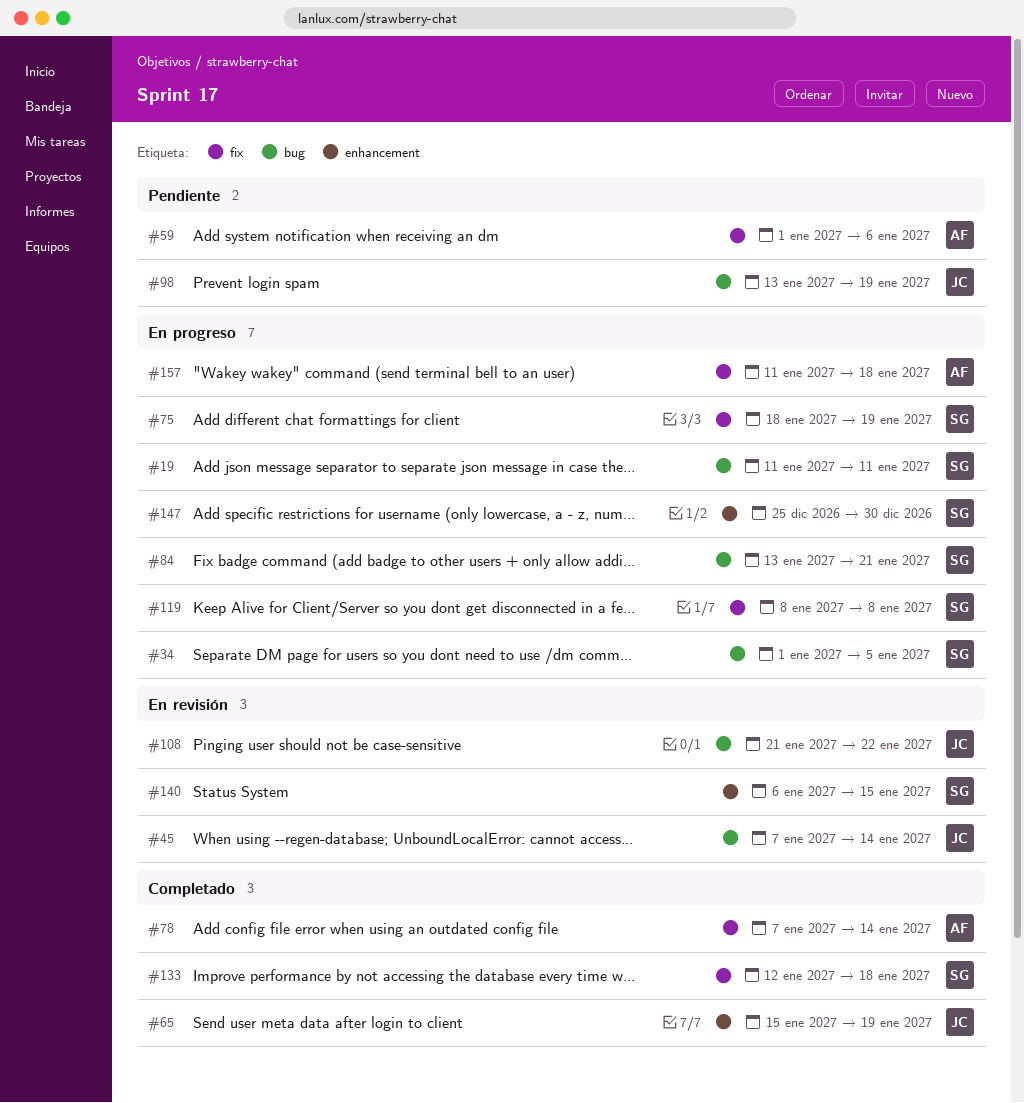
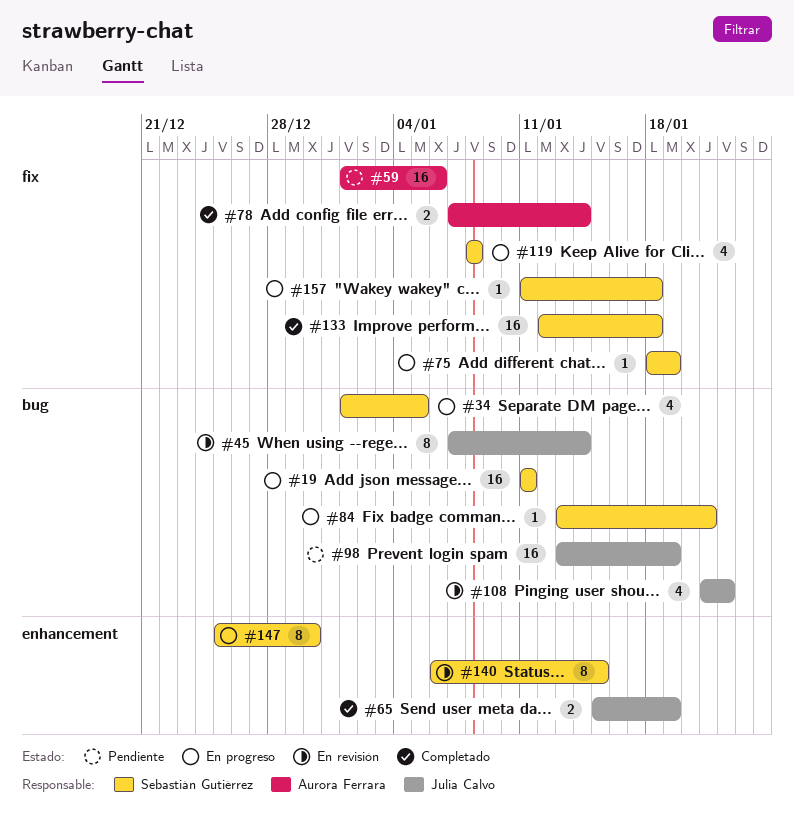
#157, owner: Aurora Ferrara -> Sebastián Gutiérrez

